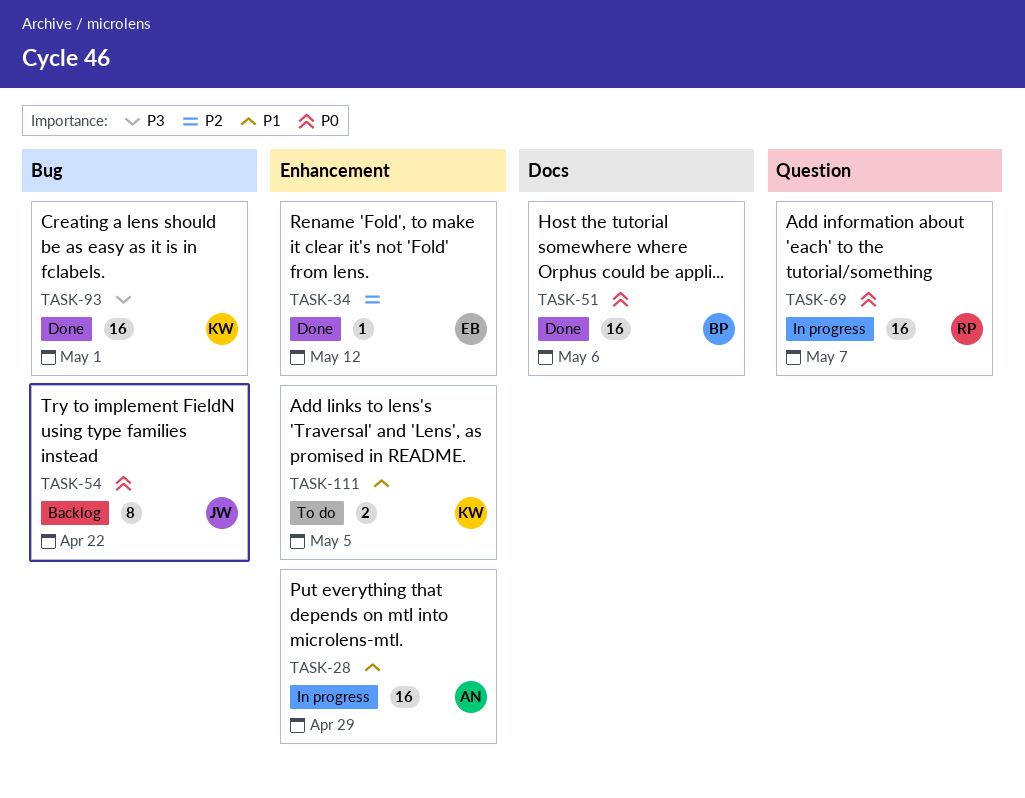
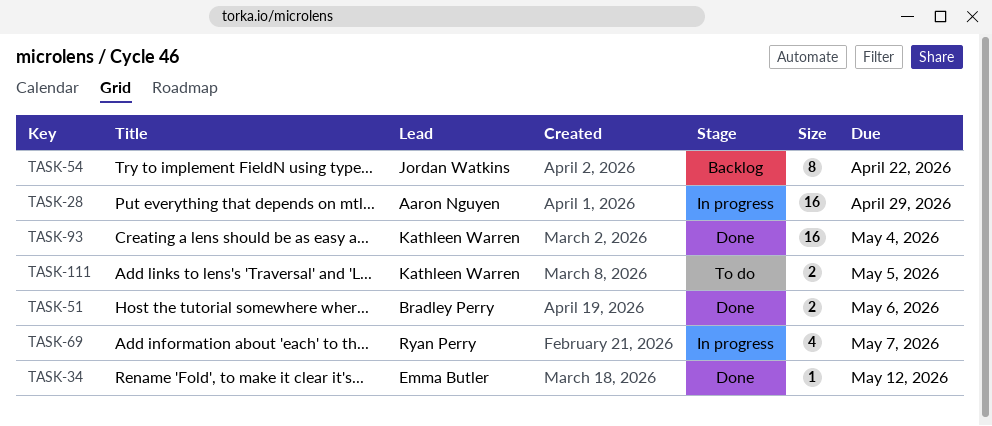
TASK-51, estimate: 16 -> 2
TASK-69, estimate: 16 -> 4
TASK-93, due: May 1 -> May 4

